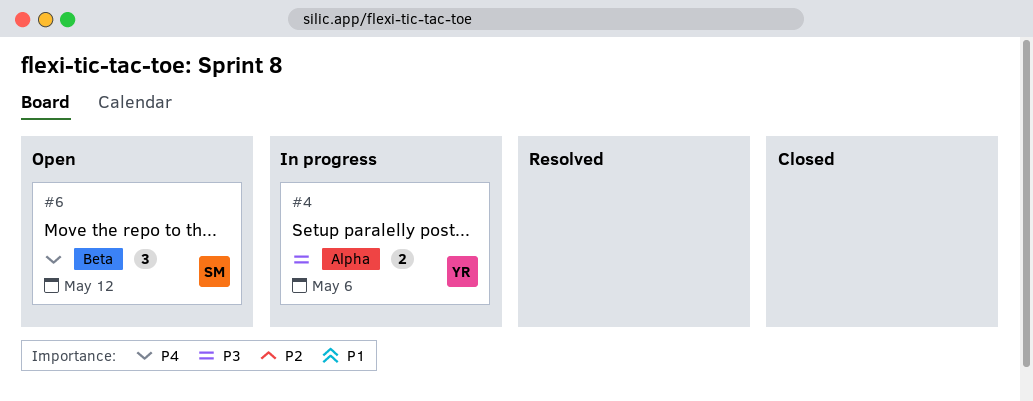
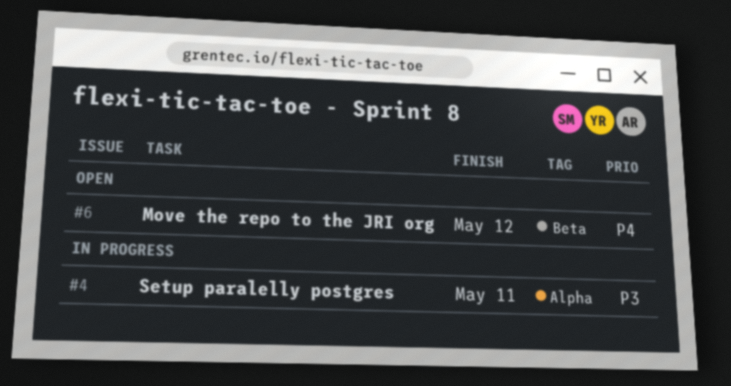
#4, due: May 6 -> May 11

